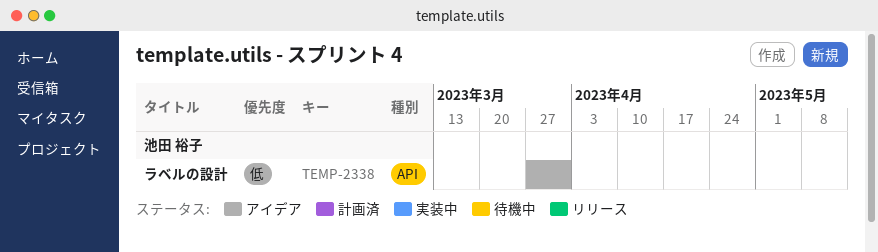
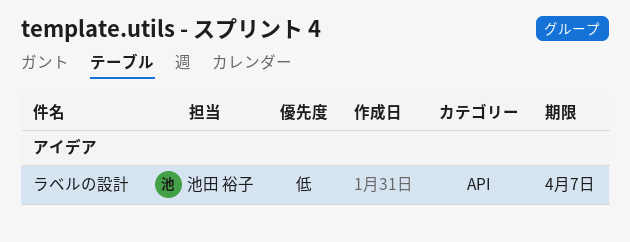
ラベルの設計, due: Mar 31 -> Apr 7

